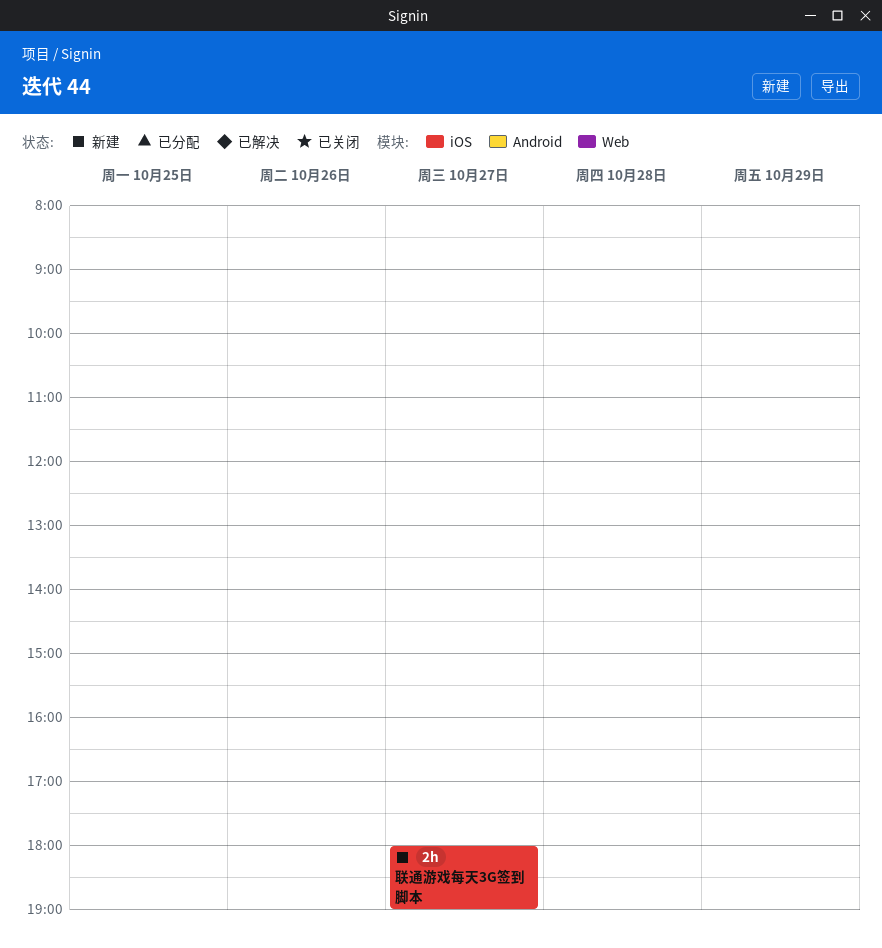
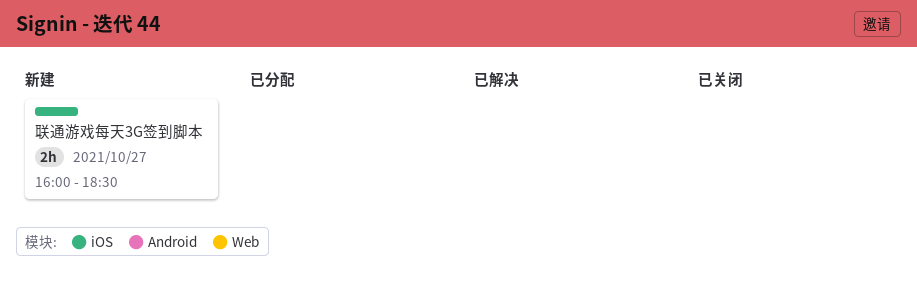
联通游戏每天3G签到脚本, begins: 18:00 -> 16:00
联通游戏每天3G签到脚本, ends: 19:00 -> 18:30

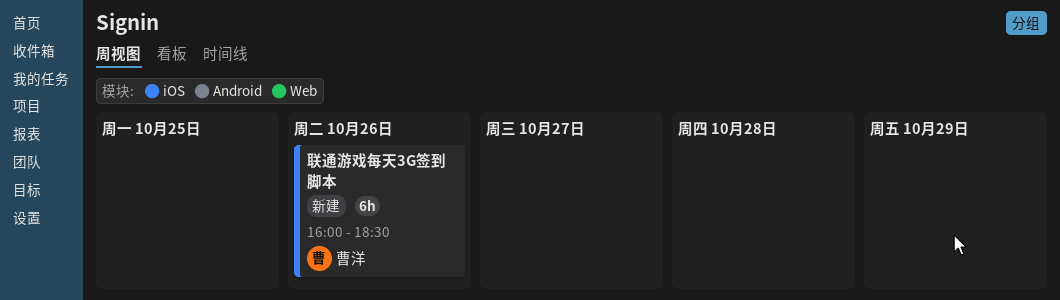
联通游戏每天3G签到脚本, estimate: 2h -> 6h
联通游戏每天3G签到脚本, day: Oct 27 -> Oct 26

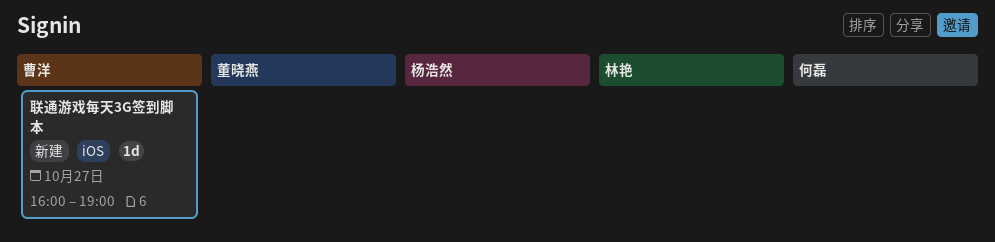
联通游戏每天3G签到脚本, estimate: 6h -> 1d
联通游戏每天3G签到脚本, day: Oct 26 -> Oct 27
联通游戏每天3G签到脚本, ends: 18:30 -> 19:00

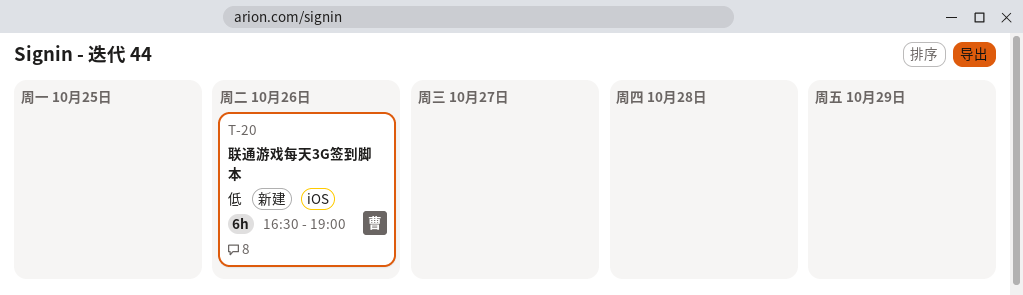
联通游戏每天3G签到脚本, estimate: 1d -> 6h
联通游戏每天3G签到脚本, day: Oct 27 -> Oct 26
联通游戏每天3G签到脚本, begins: 16:00 -> 16:30

